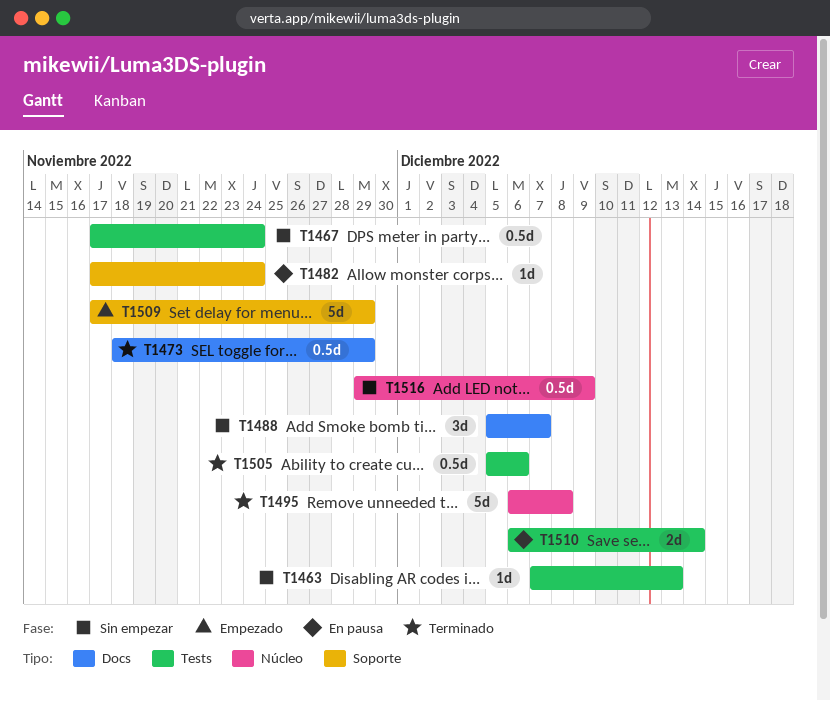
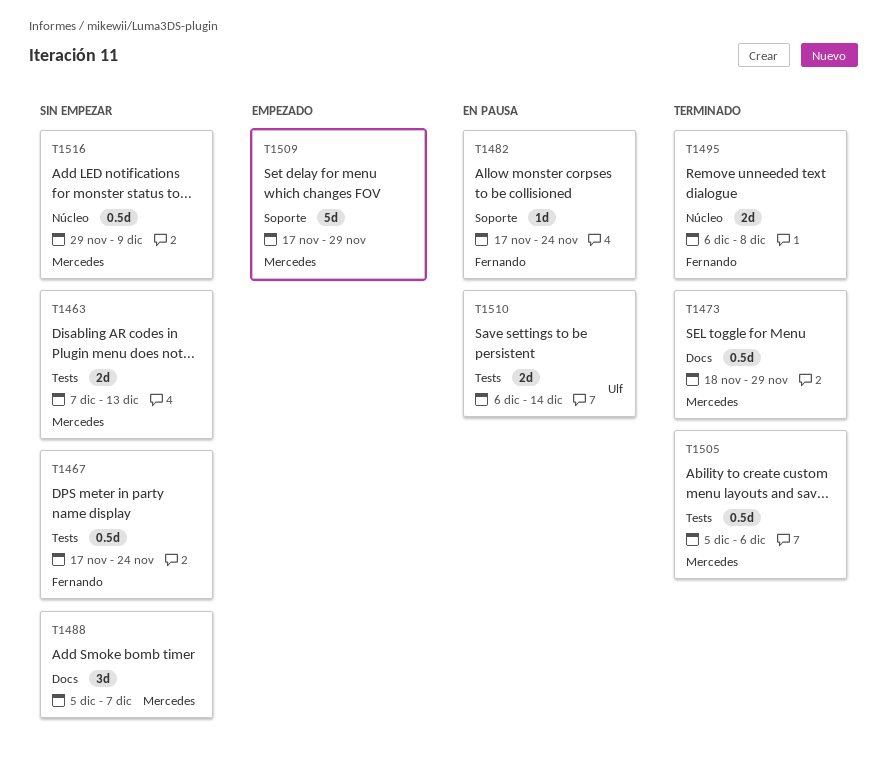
T1463, estimate: 1d -> 2d
T1495, estimate: 5d -> 2d

